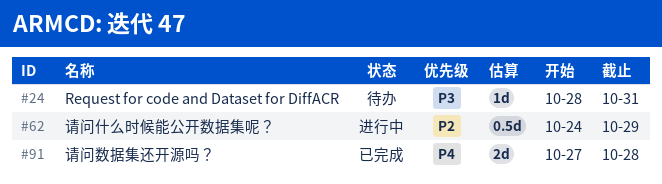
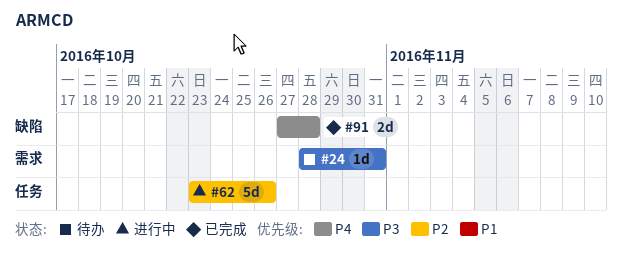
#62, estimate: 0.5d -> 5d
#62, start: Oct 24 -> Oct 23
#62, due: Oct 29 -> Oct 26

